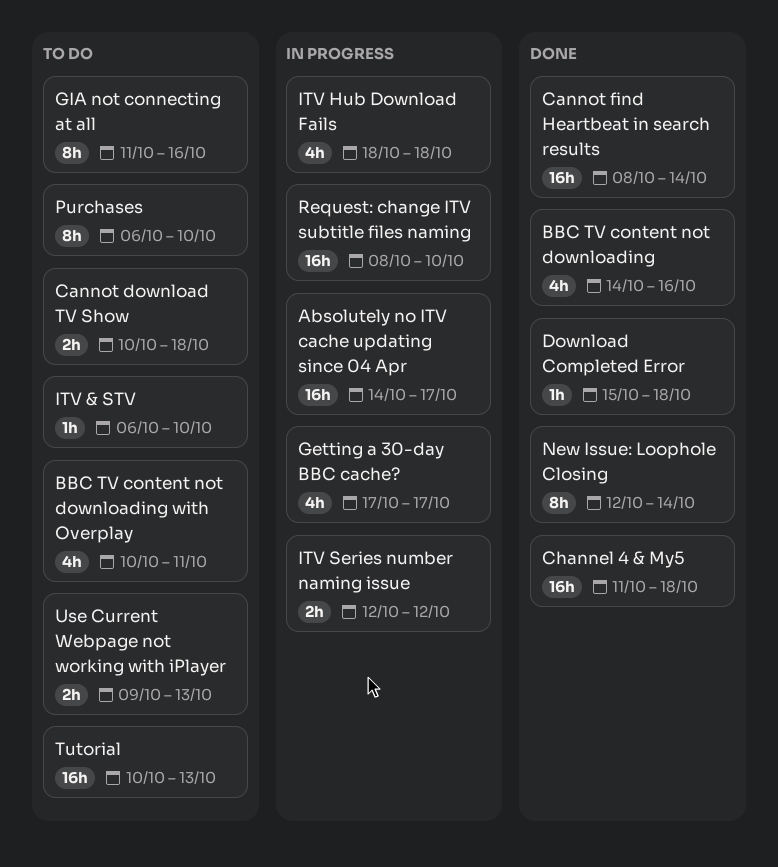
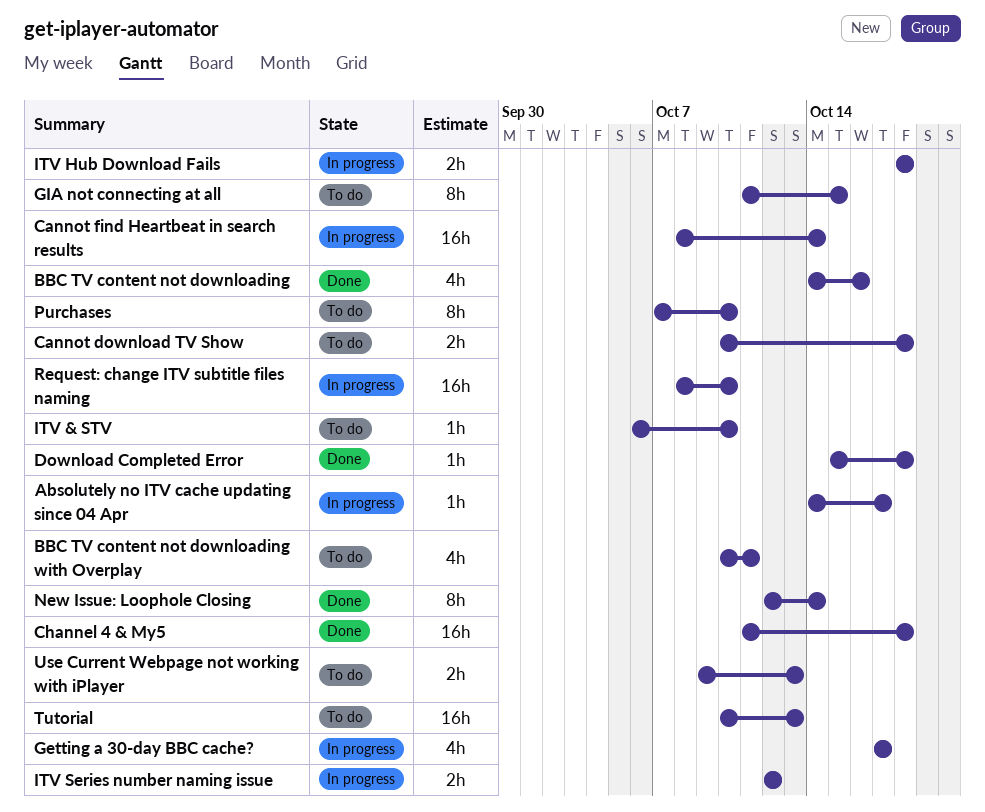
Absolutely no ITV cache updating since 04 Apr, estimate: 16h -> 1h
Cannot find Heartbeat in search results, status: Done -> In progress
GIA not connecting at all, due: Oct 16 -> Oct 15
ITV Hub Download Fails, estimate: 4h -> 2h
Purchases, start: Oct 6 -> Oct 7

